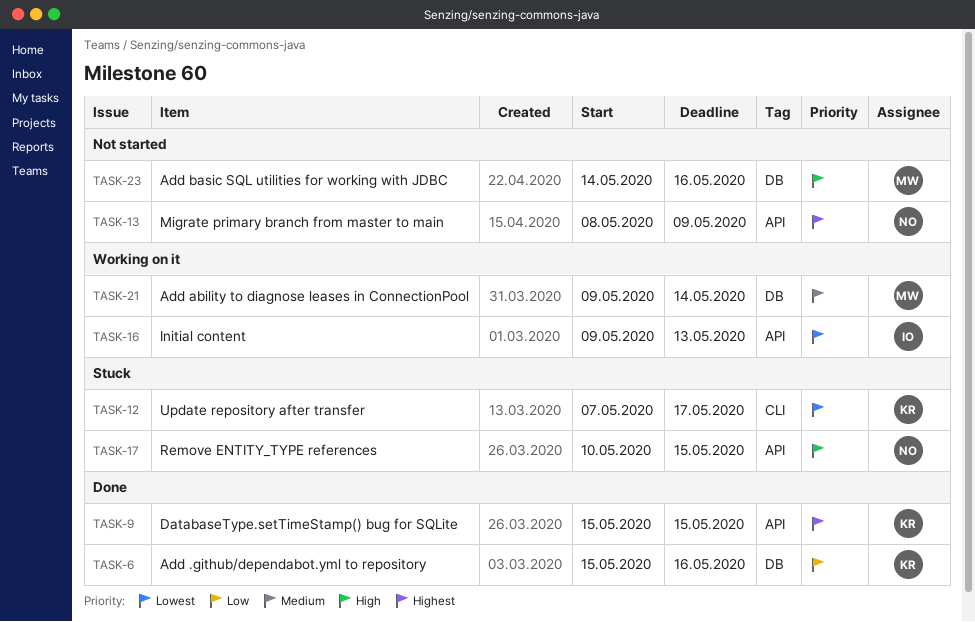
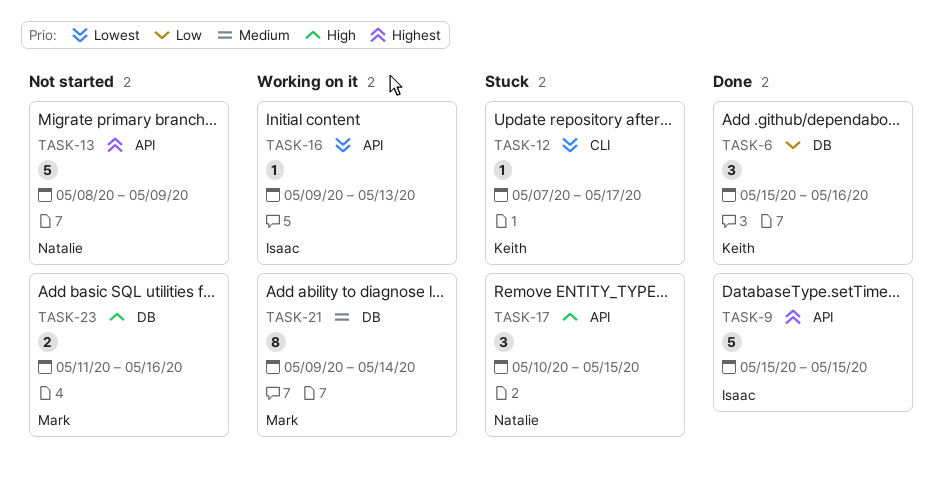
TASK-9, owner: Keith -> Isaac
TASK-23, start: May 14 -> May 11

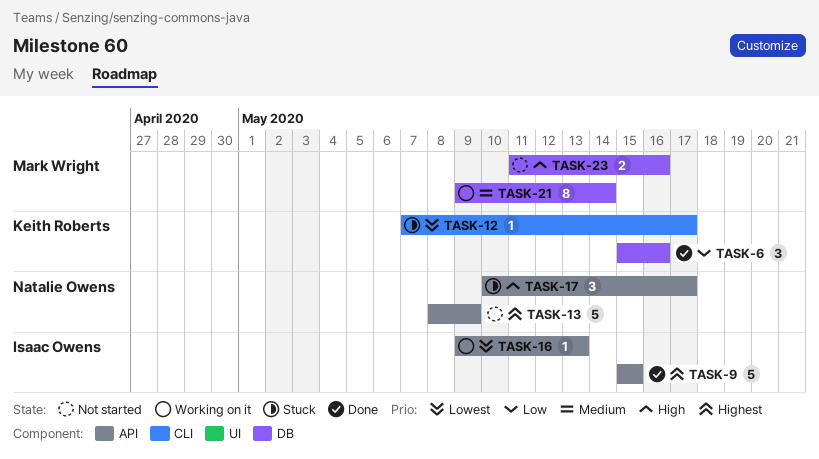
TASK-17, due: May 15 -> May 17

